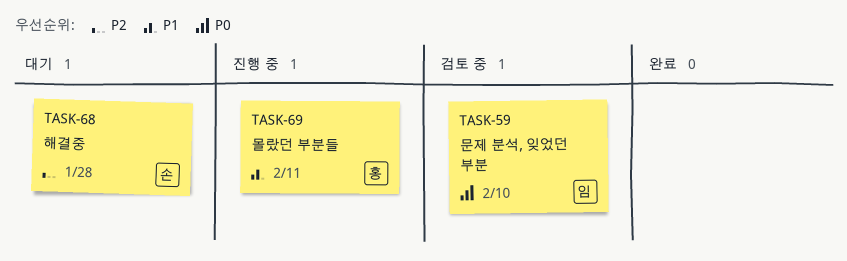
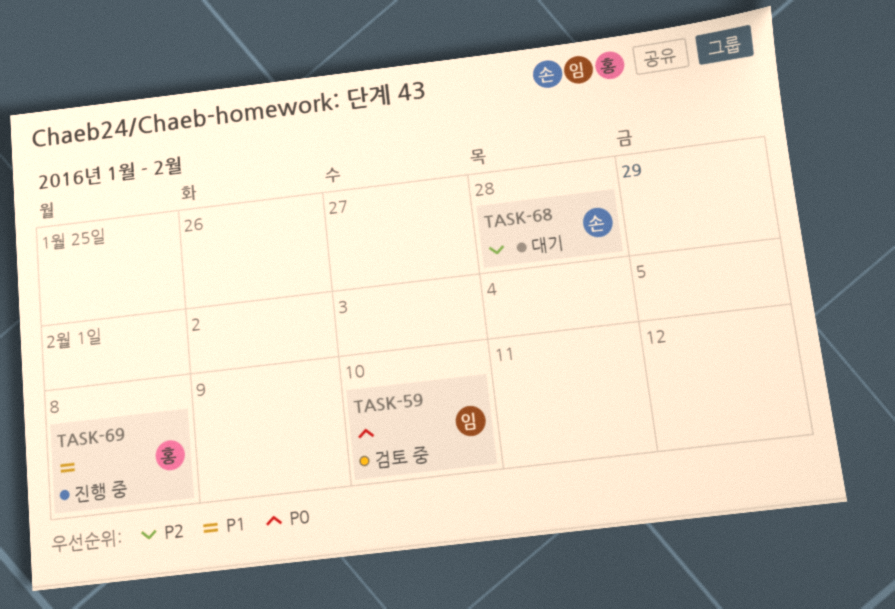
TASK-69, due: Feb 11 -> Feb 8

